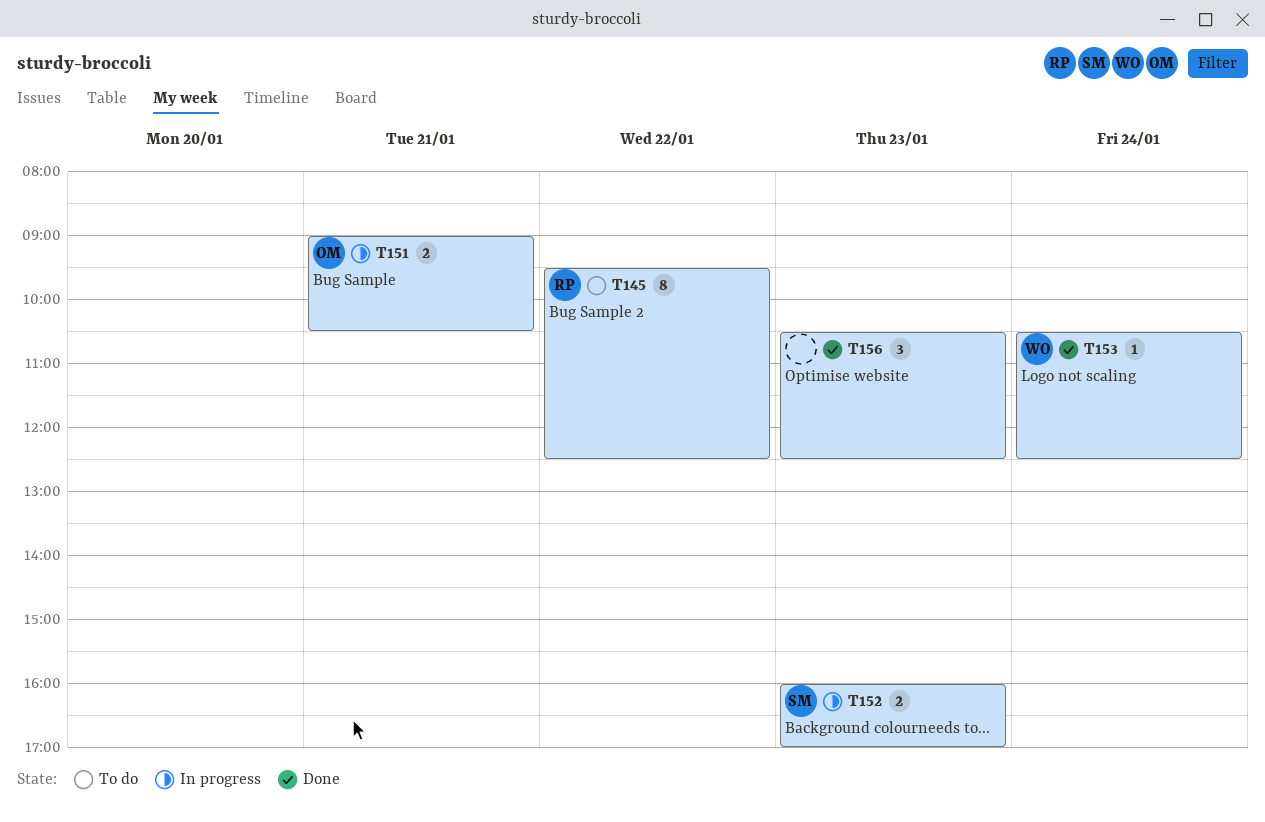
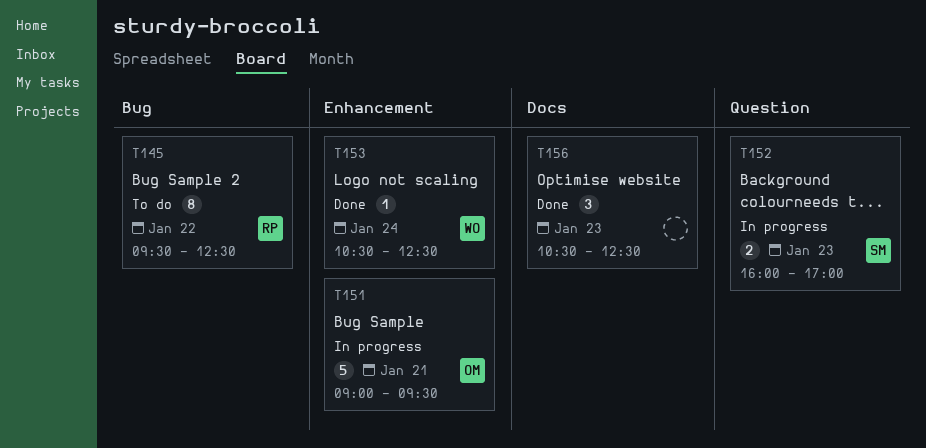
T151, estimate: 2 -> 5
T151, ends: 10:30 -> 09:30

